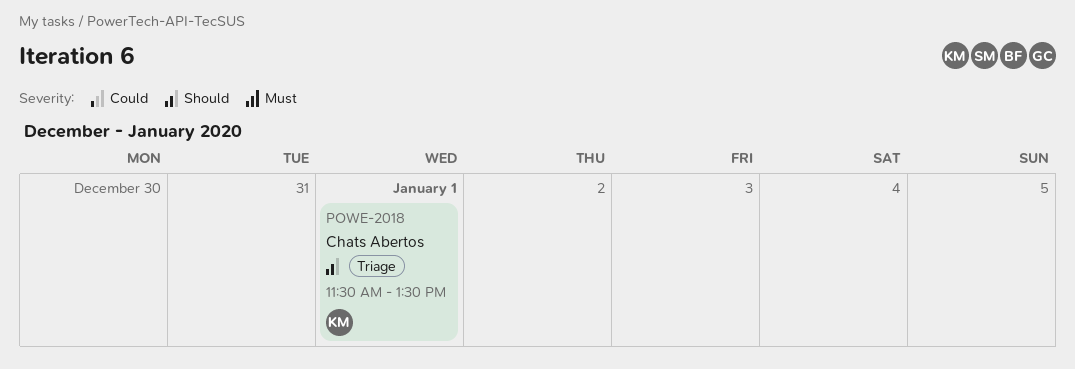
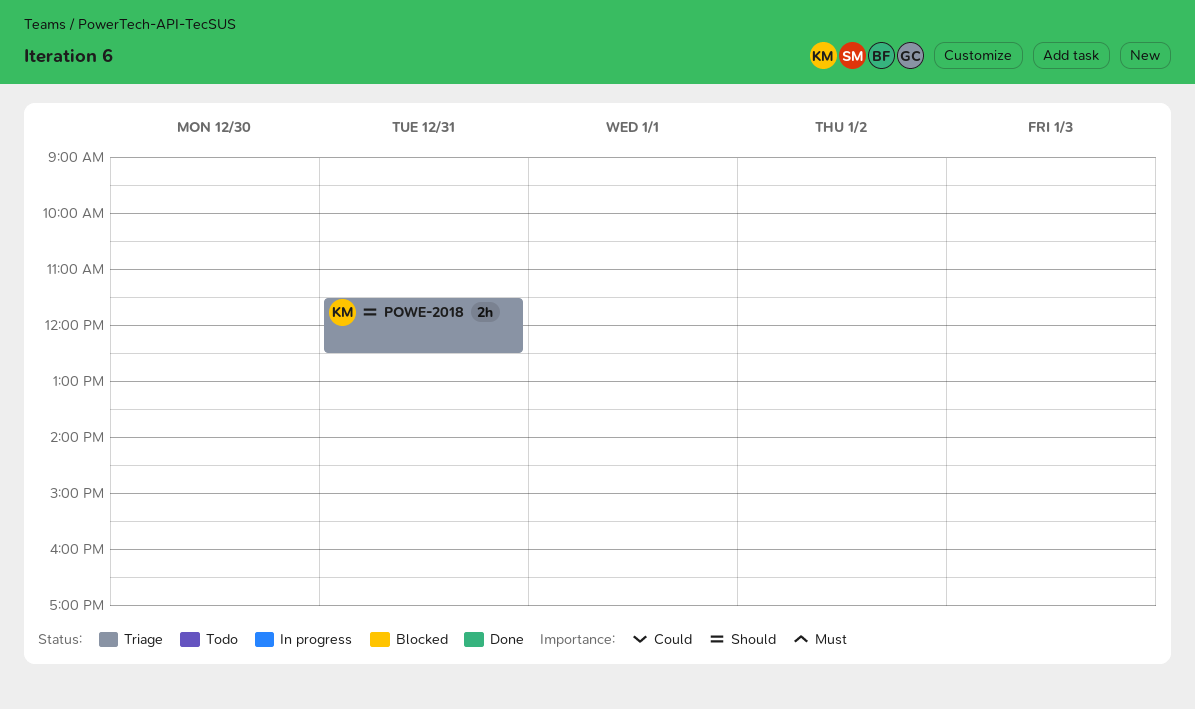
POWE-2018, day: Jan 1 -> Dec 31
POWE-2018, ends: 13:30 -> 12:30

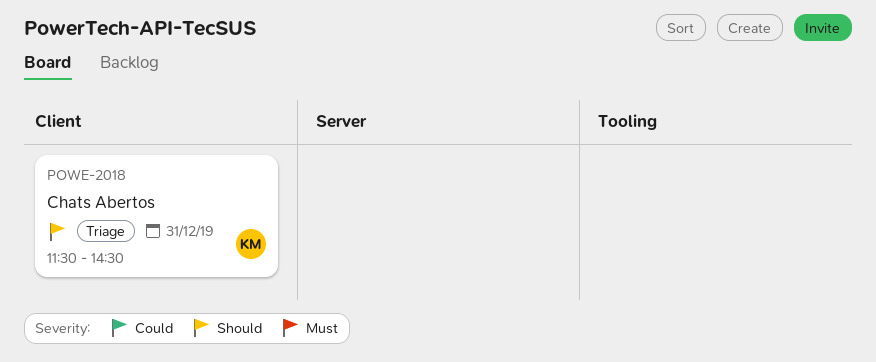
POWE-2018, ends: 12:30 -> 14:30

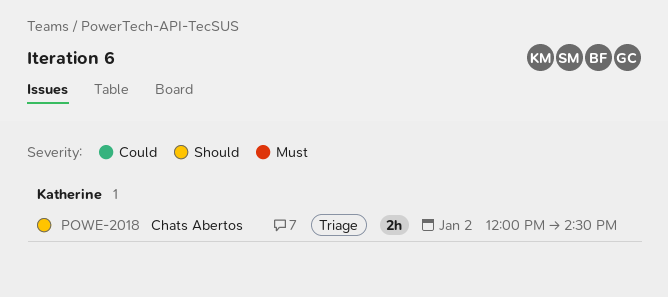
POWE-2018, day: Dec 31 -> Jan 2
POWE-2018, begins: 11:30 -> 12:00

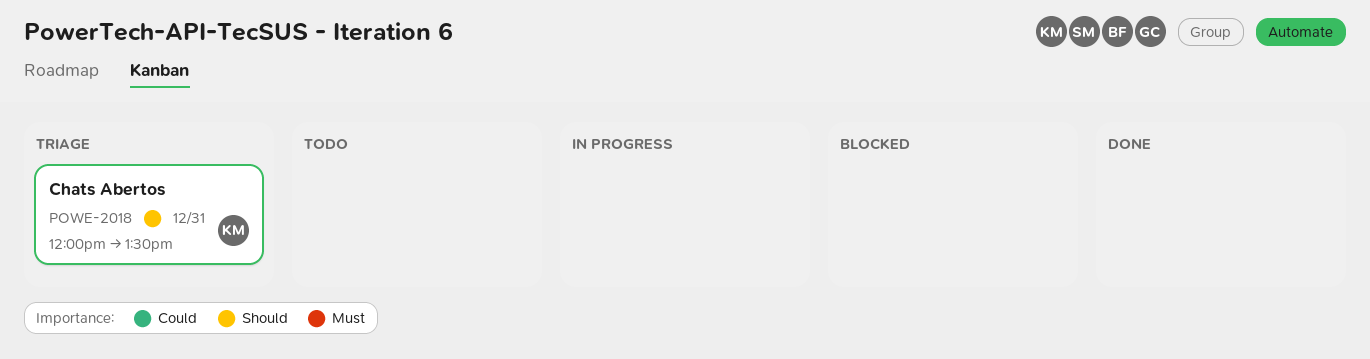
POWE-2018, day: Jan 2 -> Dec 31
POWE-2018, ends: 14:30 -> 13:30

